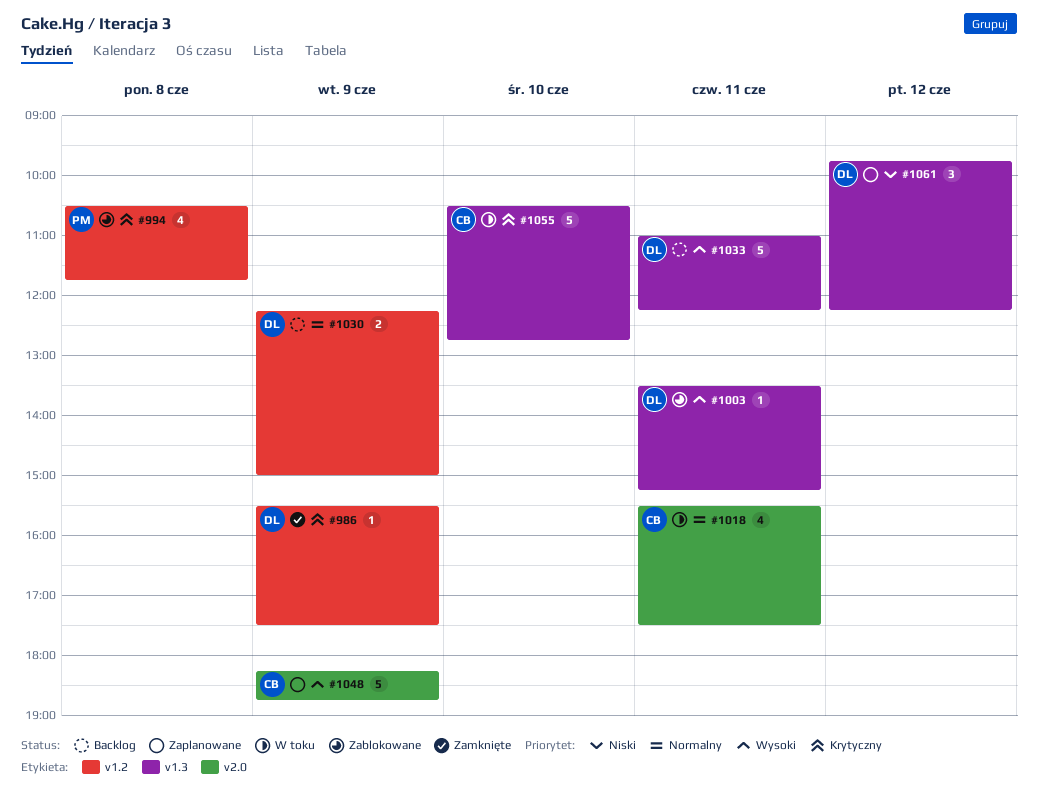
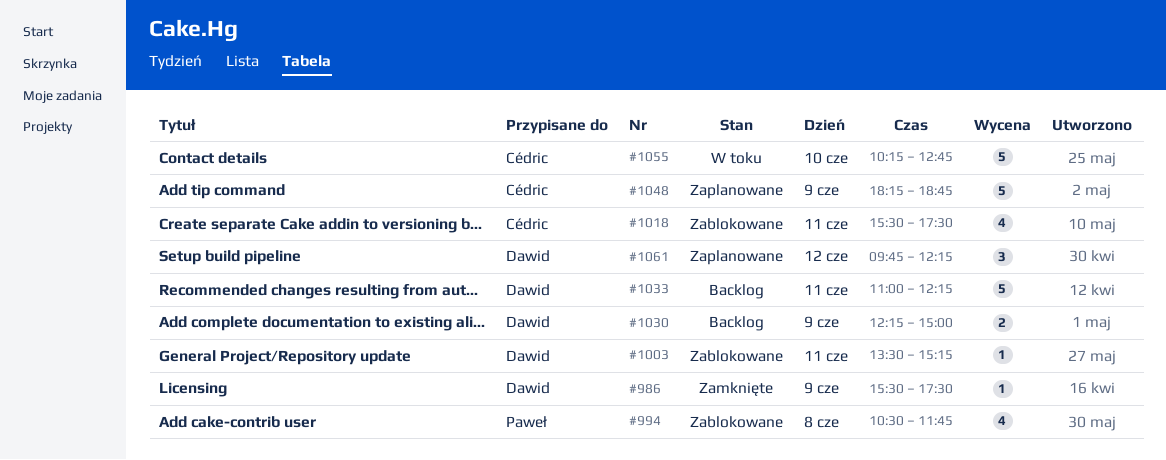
#1018, status: W toku -> Zablokowane
#1055, begins: 10:30 -> 10:15

